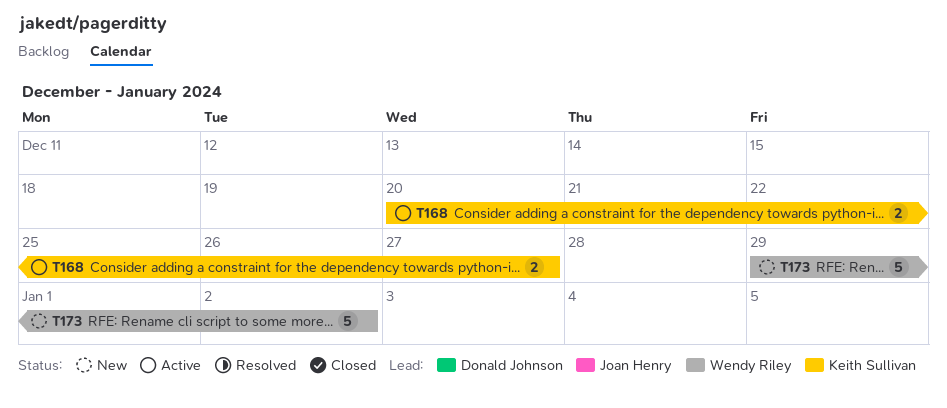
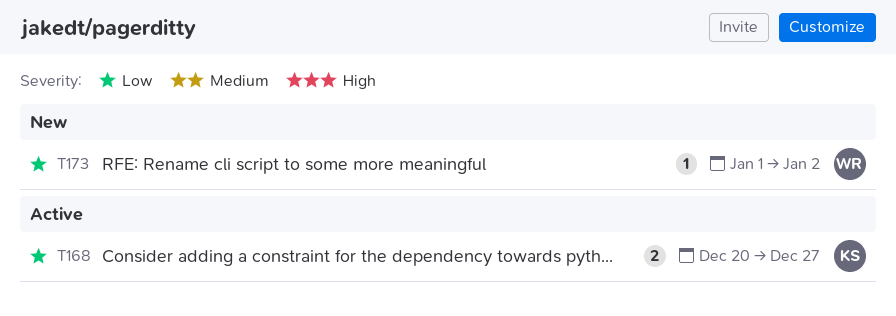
T173, estimate: 5 -> 1
T173, start: Dec 29 -> Jan 1

